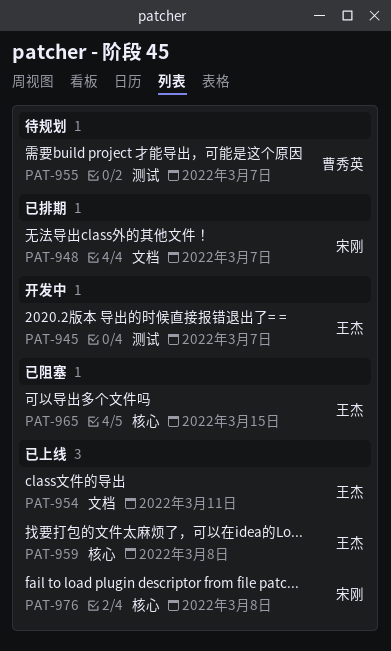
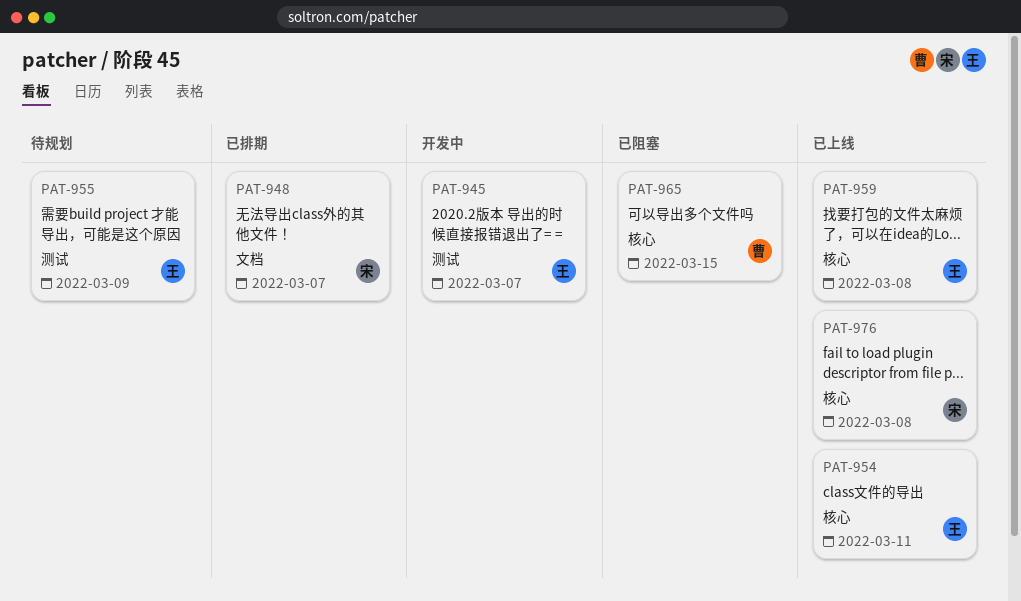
PAT-954, label: 文档 -> 核心
PAT-955, owner: 曹秀英 -> 王杰
PAT-955, due: Mar 7 -> Mar 9
PAT-965, owner: 王杰 -> 曹秀英

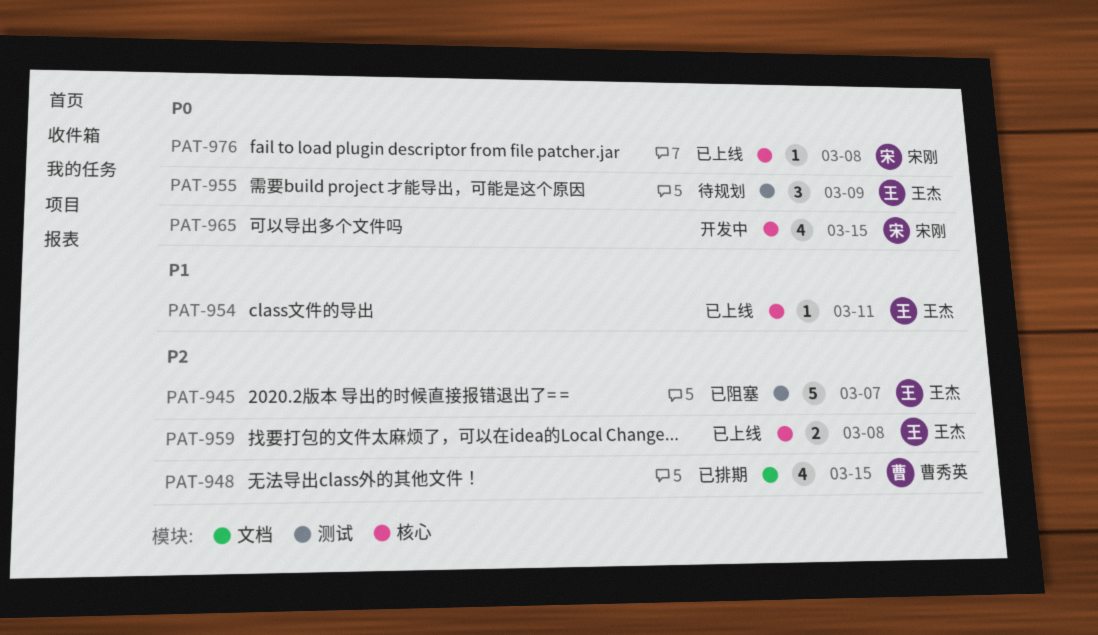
PAT-945, status: 开发中 -> 已阻塞
PAT-948, owner: 宋刚 -> 曹秀英
PAT-948, due: Mar 7 -> Mar 15
PAT-965, status: 已阻塞 -> 开发中
PAT-965, owner: 曹秀英 -> 宋刚

